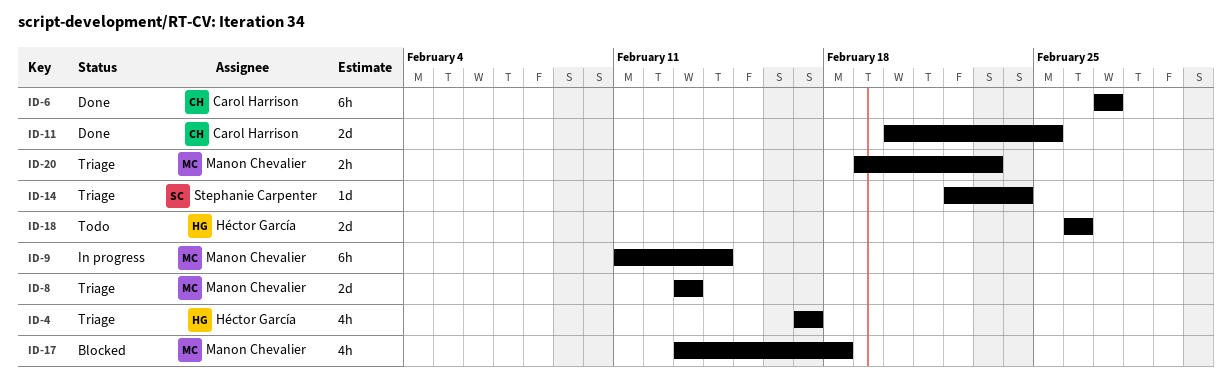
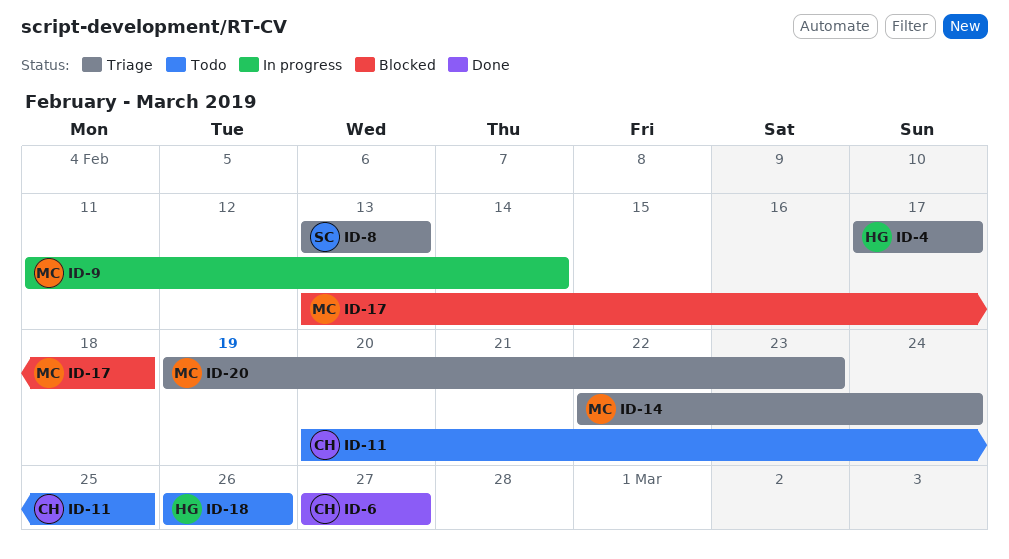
ID-8, owner: Manon Chevalier -> Stephanie Carpenter
ID-11, status: Done -> Todo
ID-14, owner: Stephanie Carpenter -> Manon Chevalier

